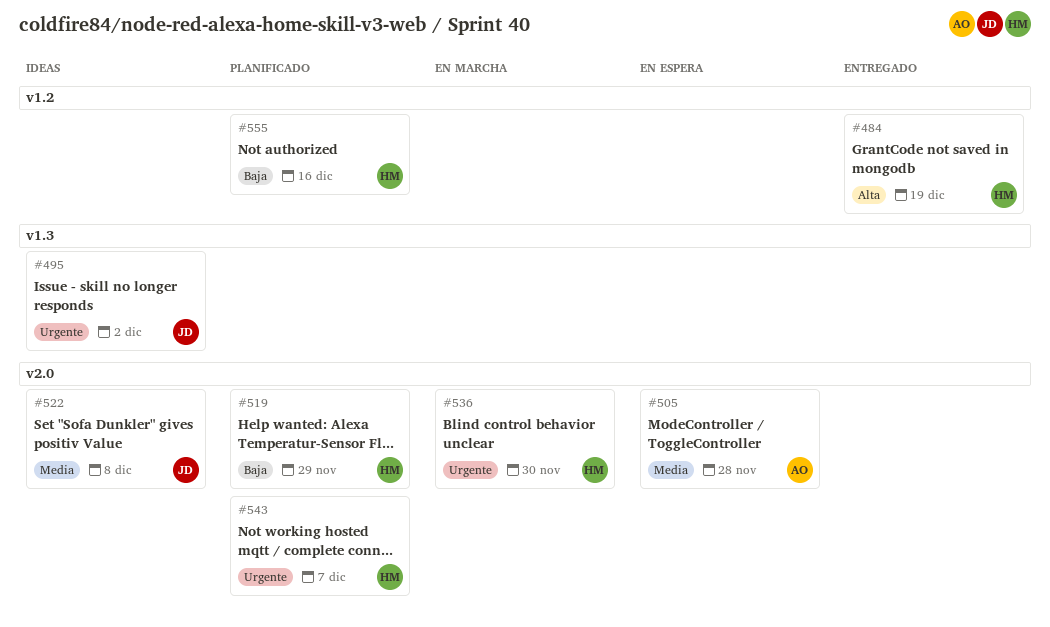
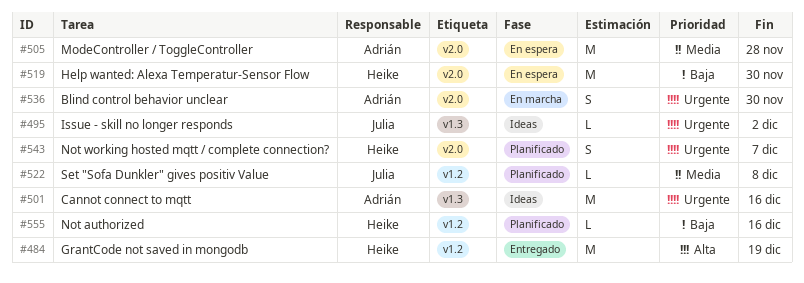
#501: none -> present
#519, status: Planificado -> En espera
#519, due: Nov 29 -> Nov 30
#522, status: Ideas -> Planificado
#522, label: v2.0 -> v1.2
#536, owner: Heike -> Adrián

